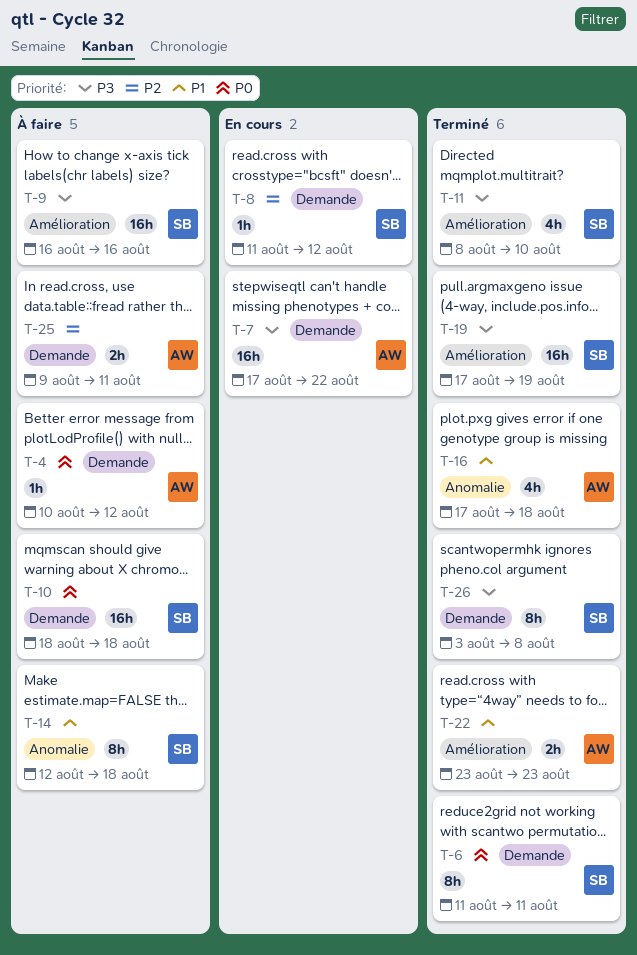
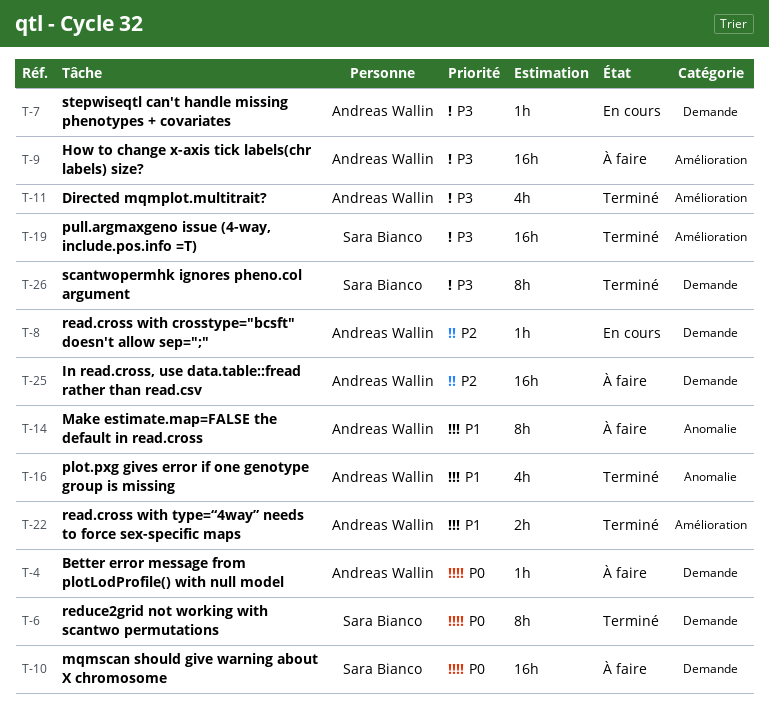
T-7, estimate: 16h -> 1h
T-8, owner: Sara Bianco -> Andreas Wallin
T-9, owner: Sara Bianco -> Andreas Wallin
T-11, owner: Sara Bianco -> Andreas Wallin
T-14, owner: Sara Bianco -> Andreas Wallin
T-25, estimate: 2h -> 16h

